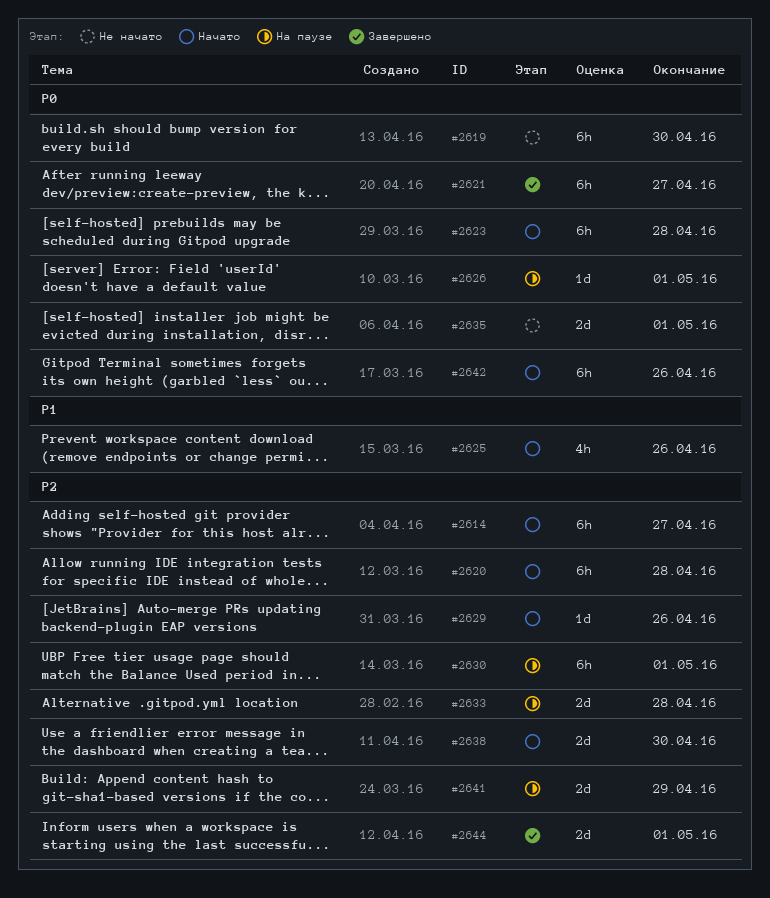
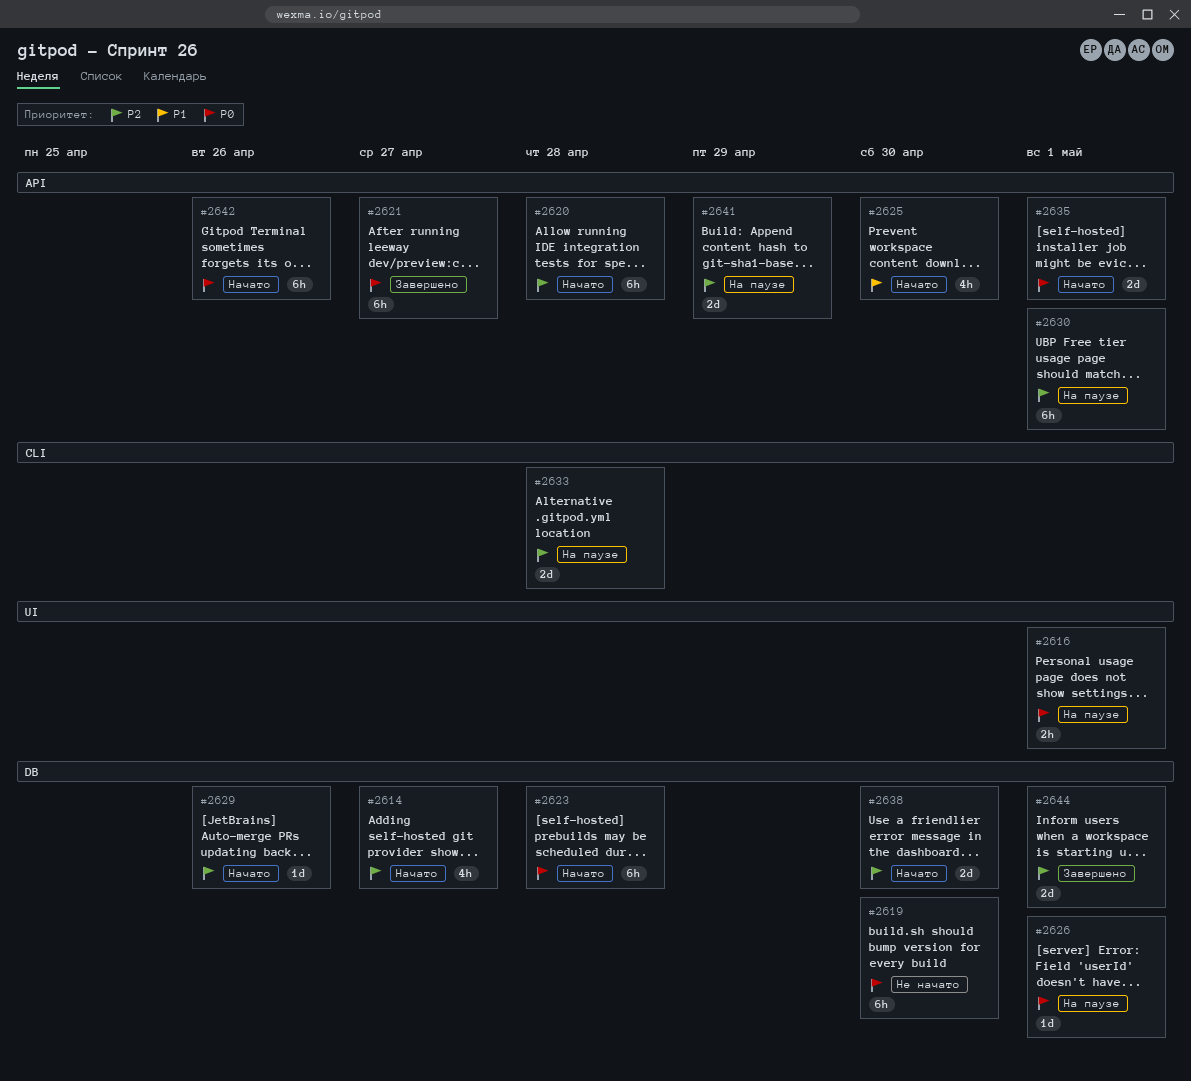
#2614, estimate: 6h -> 4h
#2616: none -> present
#2625, due: Apr 26 -> Apr 30
#2635, status: Не начато -> Начато

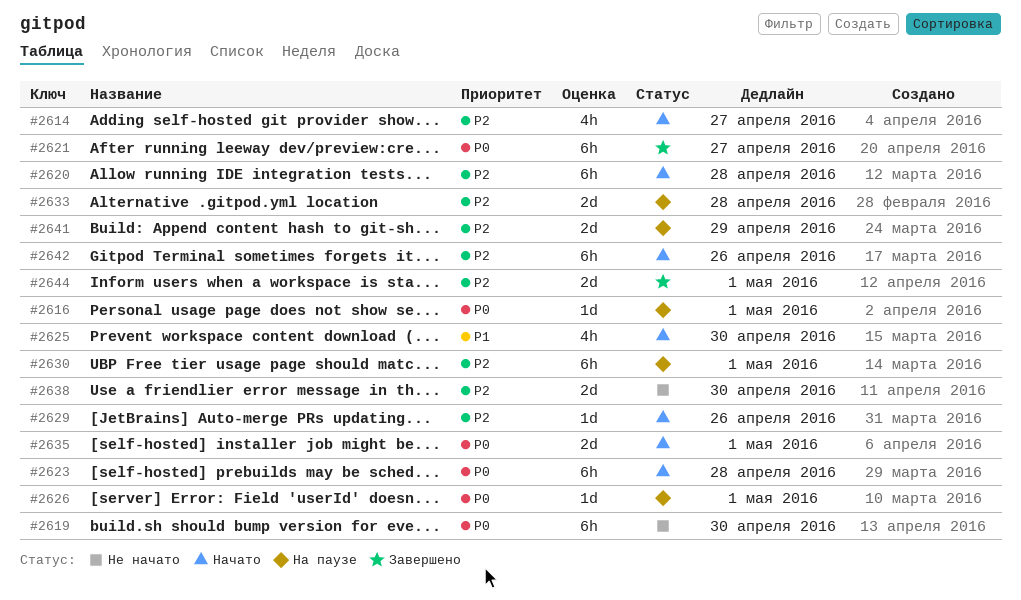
#2616, estimate: 2h -> 1d
#2638, status: Начато -> Не начато
#2642, priority: P0 -> P2

